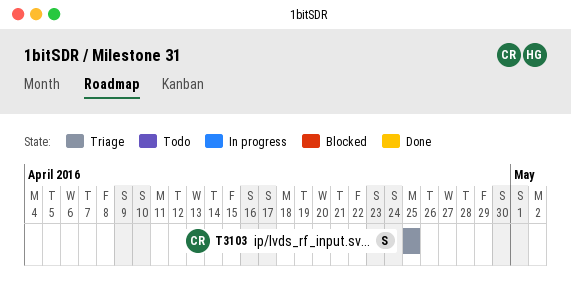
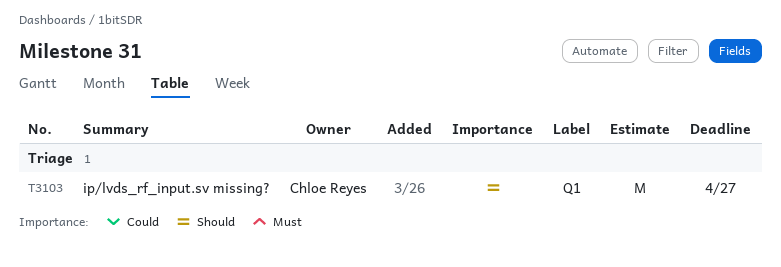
T3103, estimate: S -> M
T3103, due: Apr 25 -> Apr 27

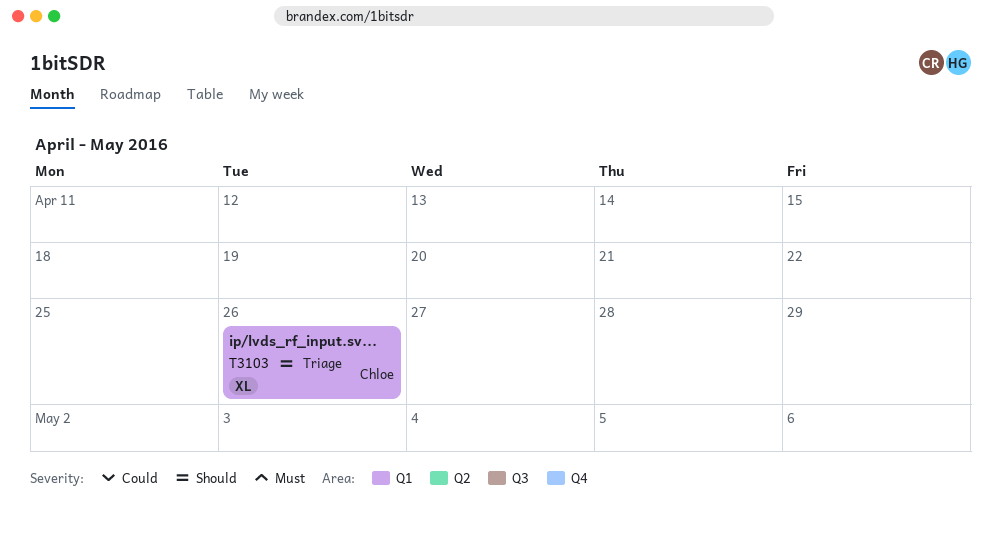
T3103, estimate: M -> XL
T3103, due: Apr 27 -> Apr 26

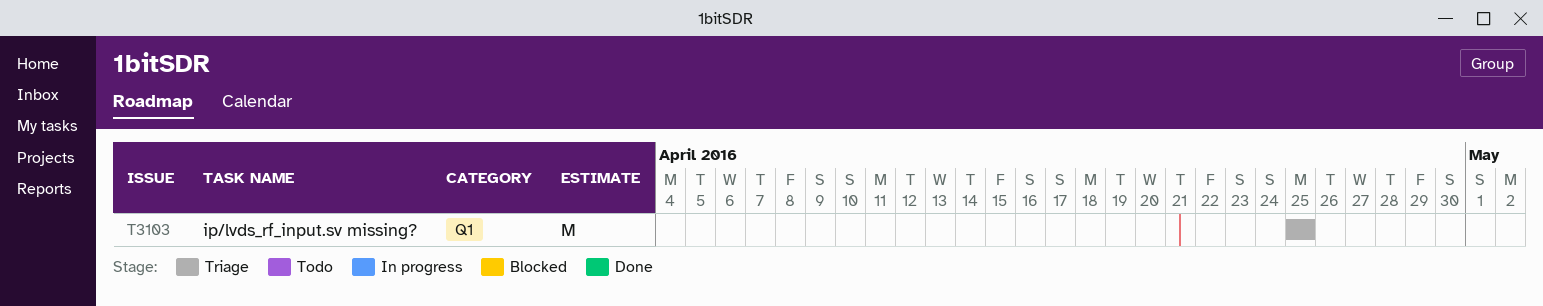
T3103, estimate: XL -> M
T3103, due: Apr 26 -> Apr 25

